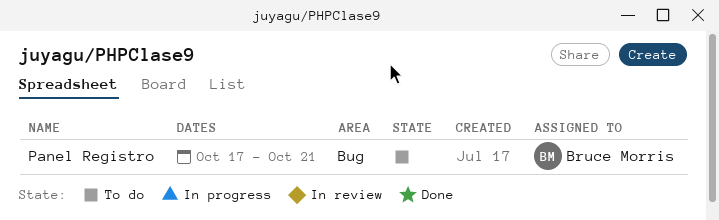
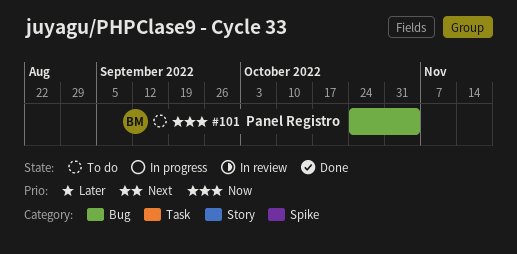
Panel Registro, start: Oct 17 -> Oct 24
Panel Registro, due: Oct 21 -> Nov 4

